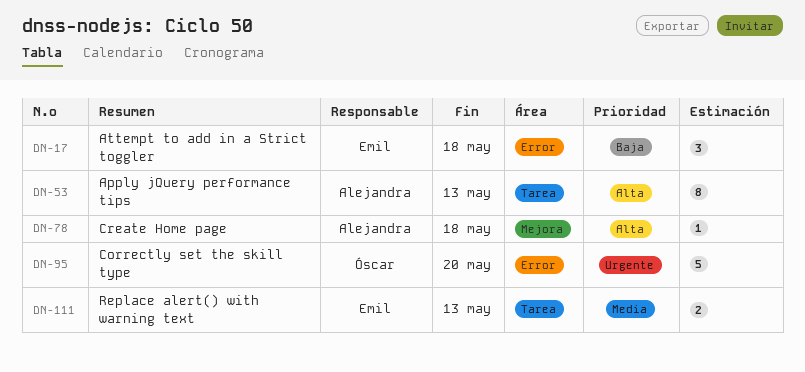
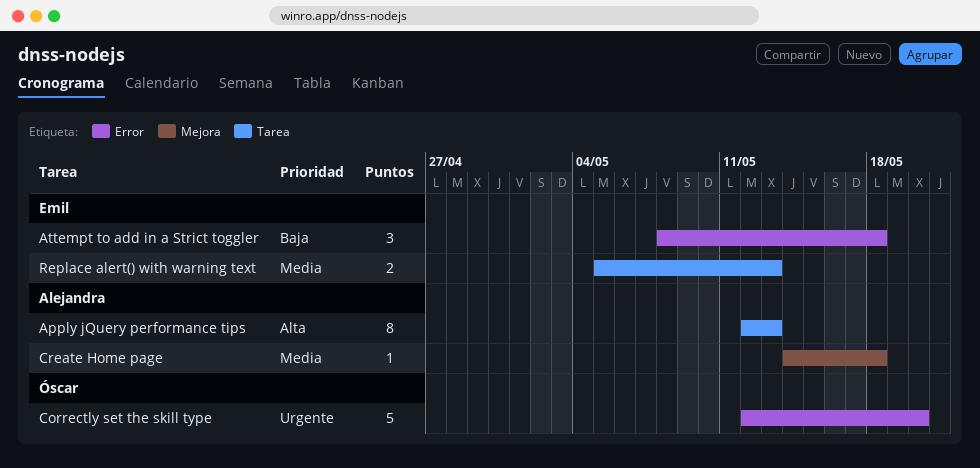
Create Home page, priority: Alta -> Media

